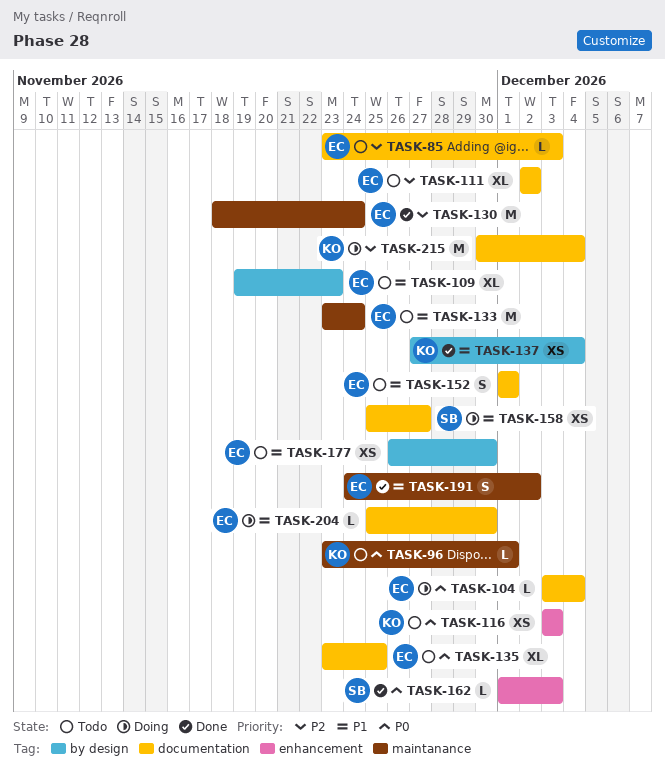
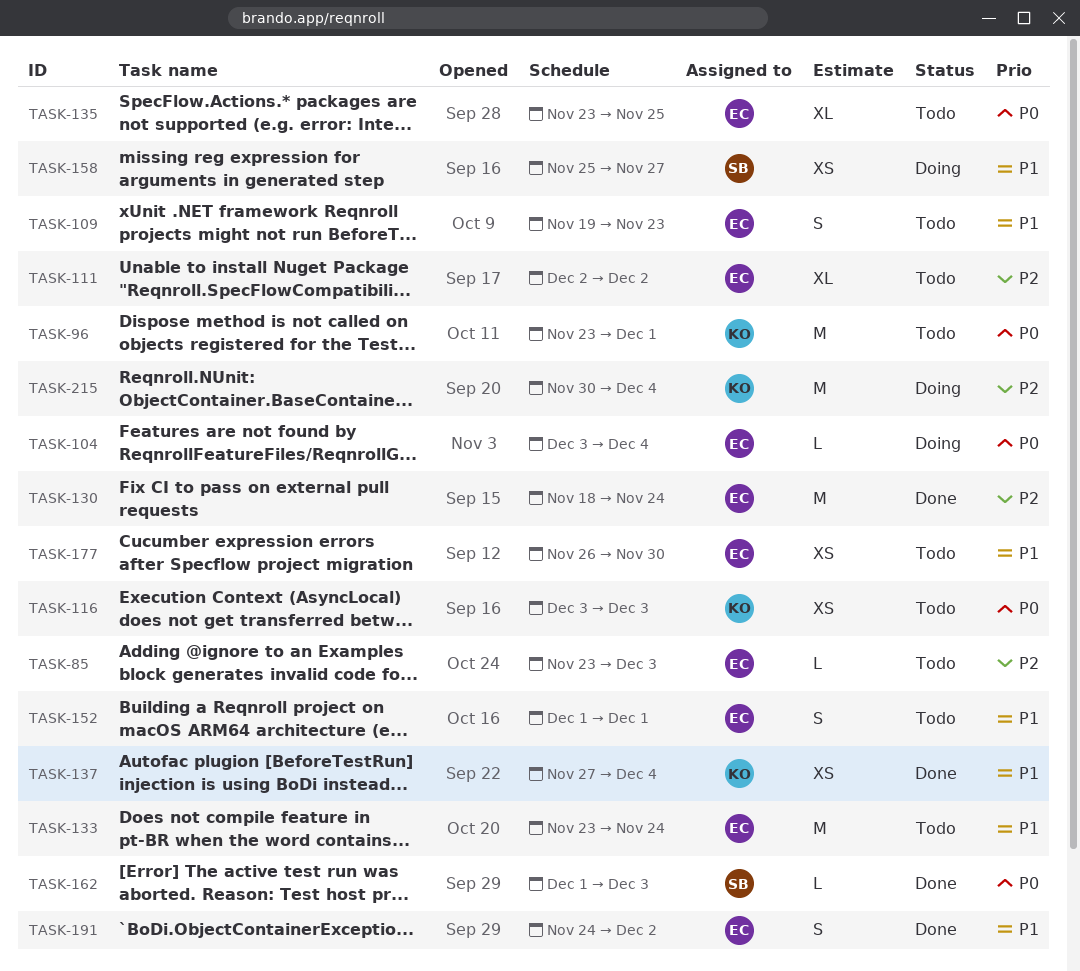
TASK-96, estimate: L -> M
TASK-109, estimate: XL -> S
TASK-204: present -> none

